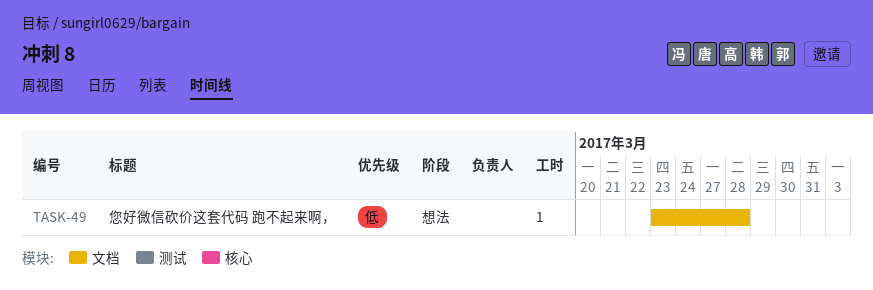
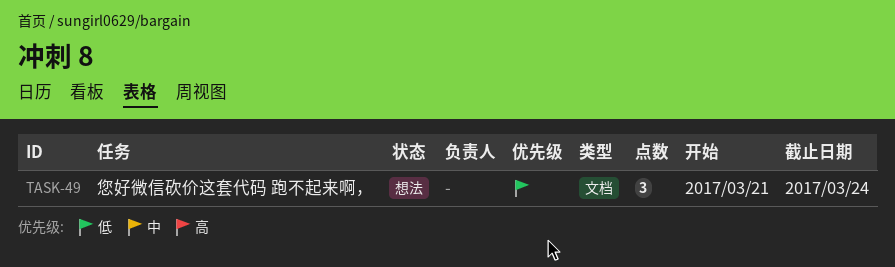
TASK-49, estimate: 1 -> 3
TASK-49, start: Mar 23 -> Mar 21
TASK-49, due: Mar 28 -> Mar 24

